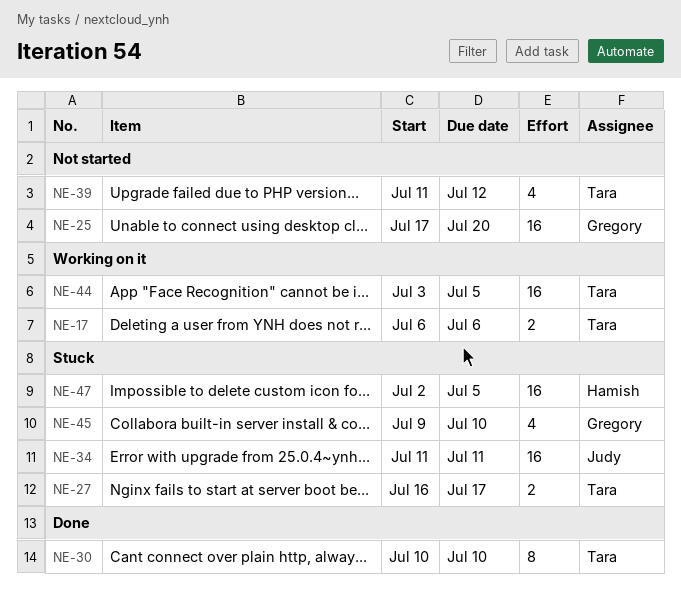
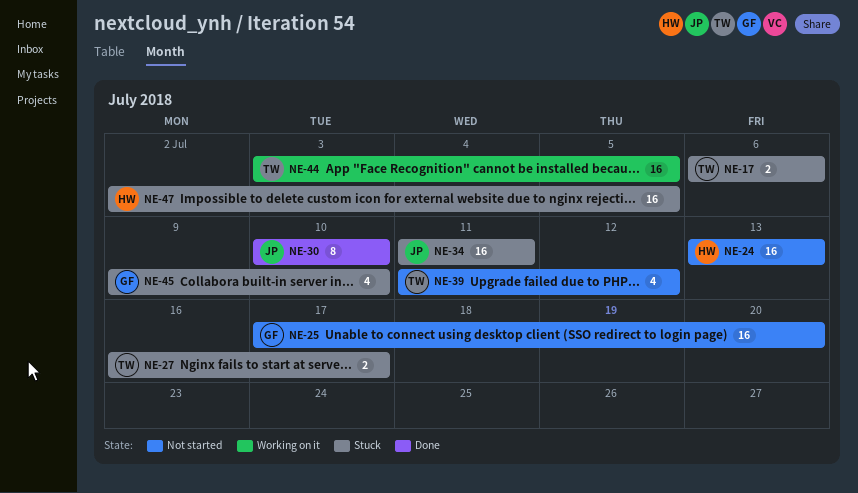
NE-17, status: Working on it -> Stuck
NE-24: none -> present
NE-30, owner: Tara -> Judy

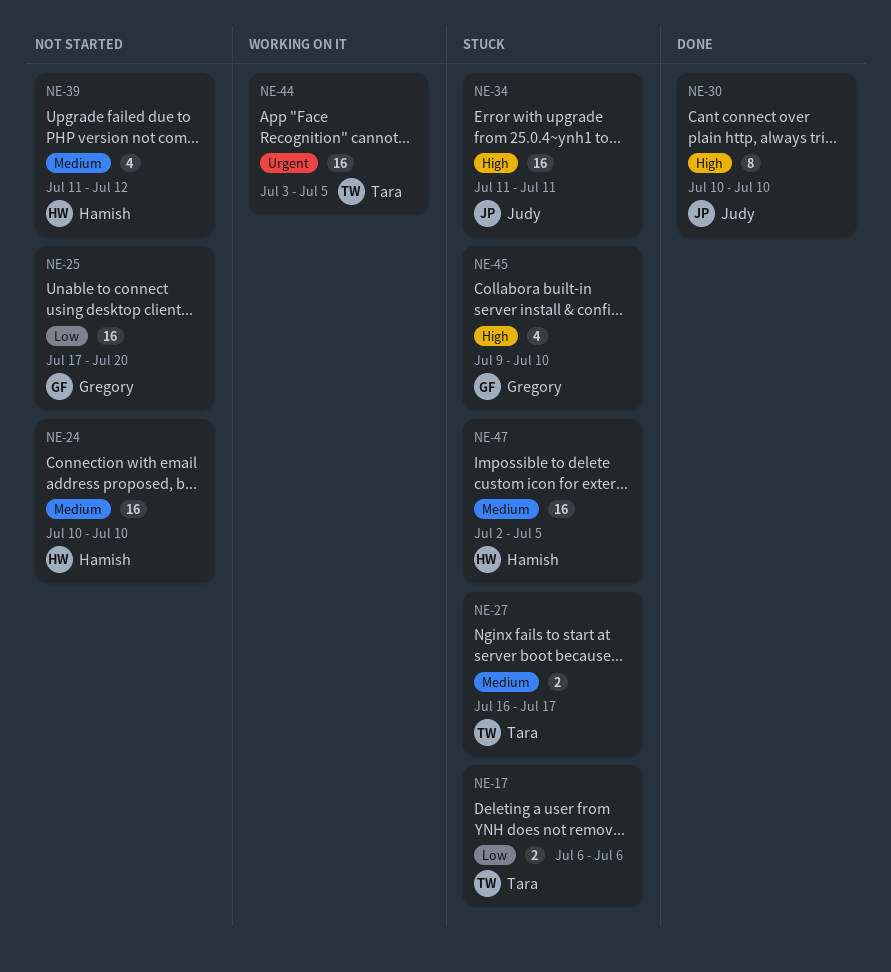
NE-24, start: Jul 13 -> Jul 10
NE-24, due: Jul 13 -> Jul 10
NE-39, owner: Tara -> Hamish

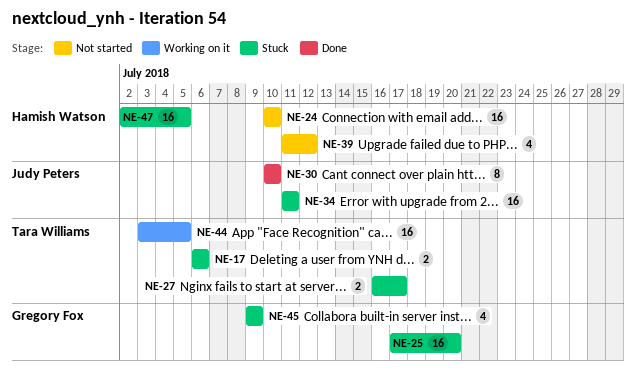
NE-25, status: Not started -> Stuck
NE-45, due: Jul 10 -> Jul 9

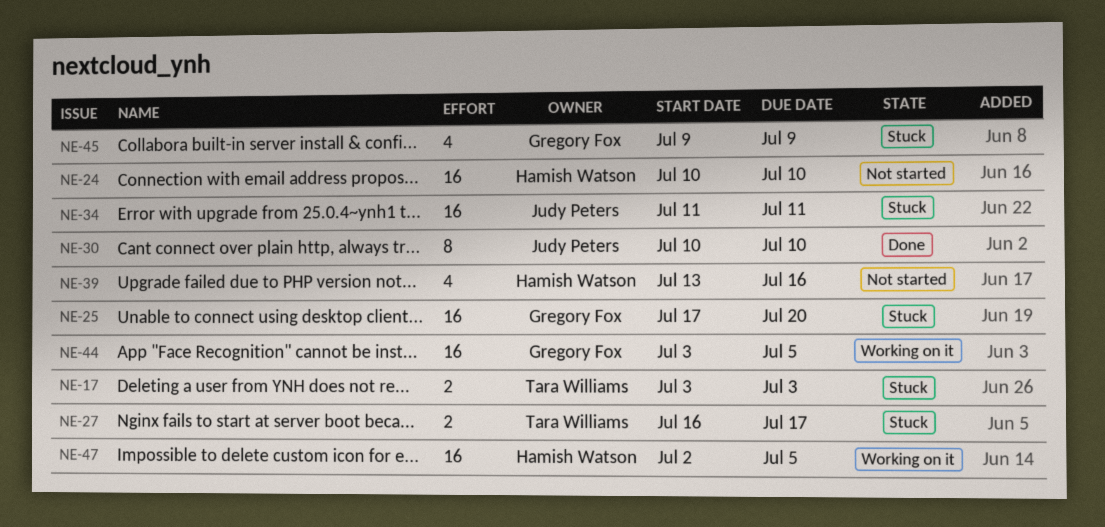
NE-17, start: Jul 6 -> Jul 3
NE-17, due: Jul 6 -> Jul 3
NE-39, start: Jul 11 -> Jul 13
NE-39, due: Jul 12 -> Jul 16
NE-44, owner: Tara Williams -> Gregory Fox
NE-47, status: Stuck -> Working on it

